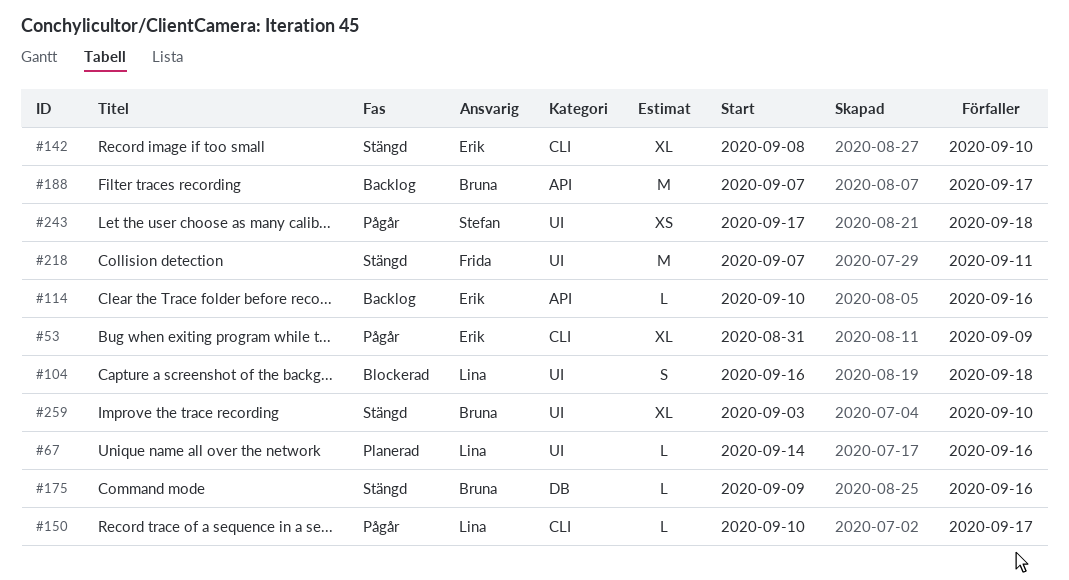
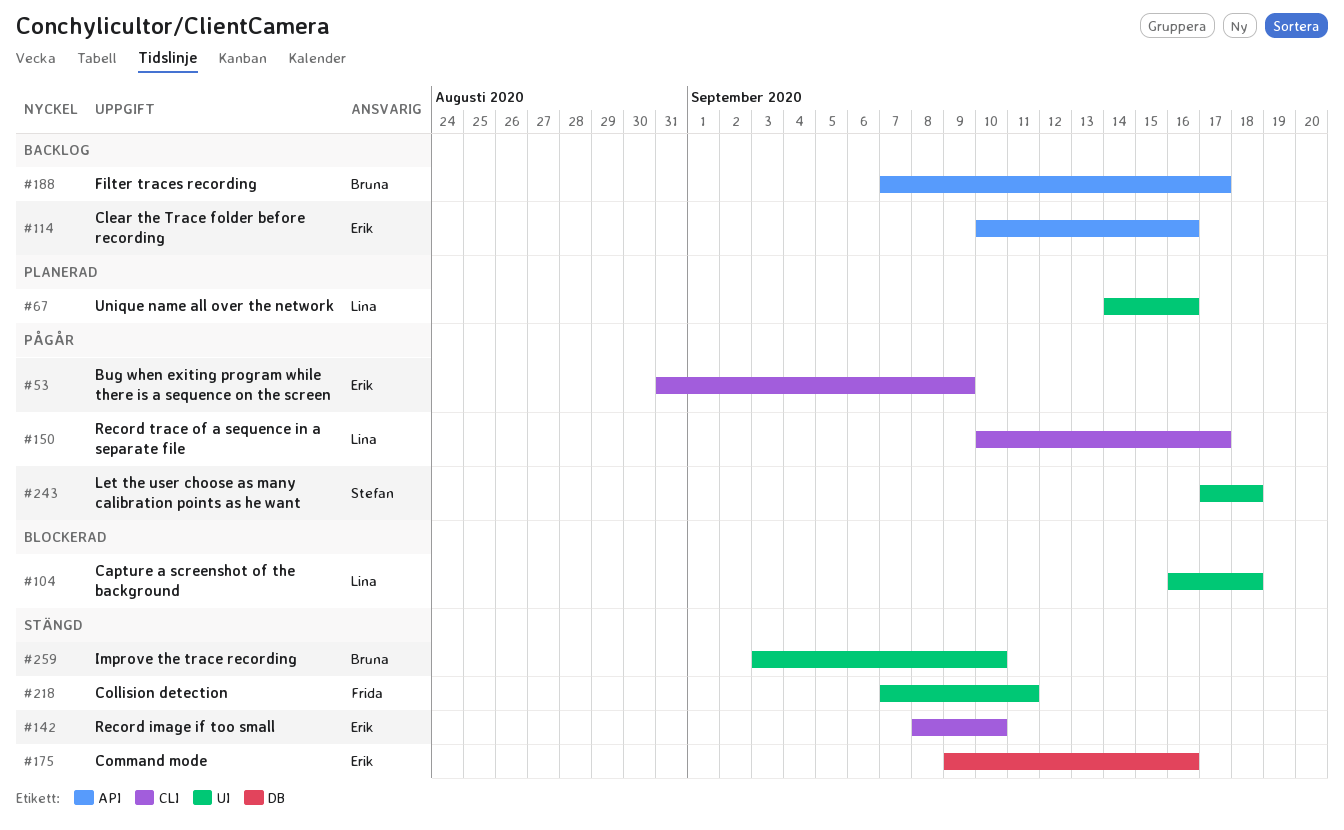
#175, owner: Bruna -> Erik

